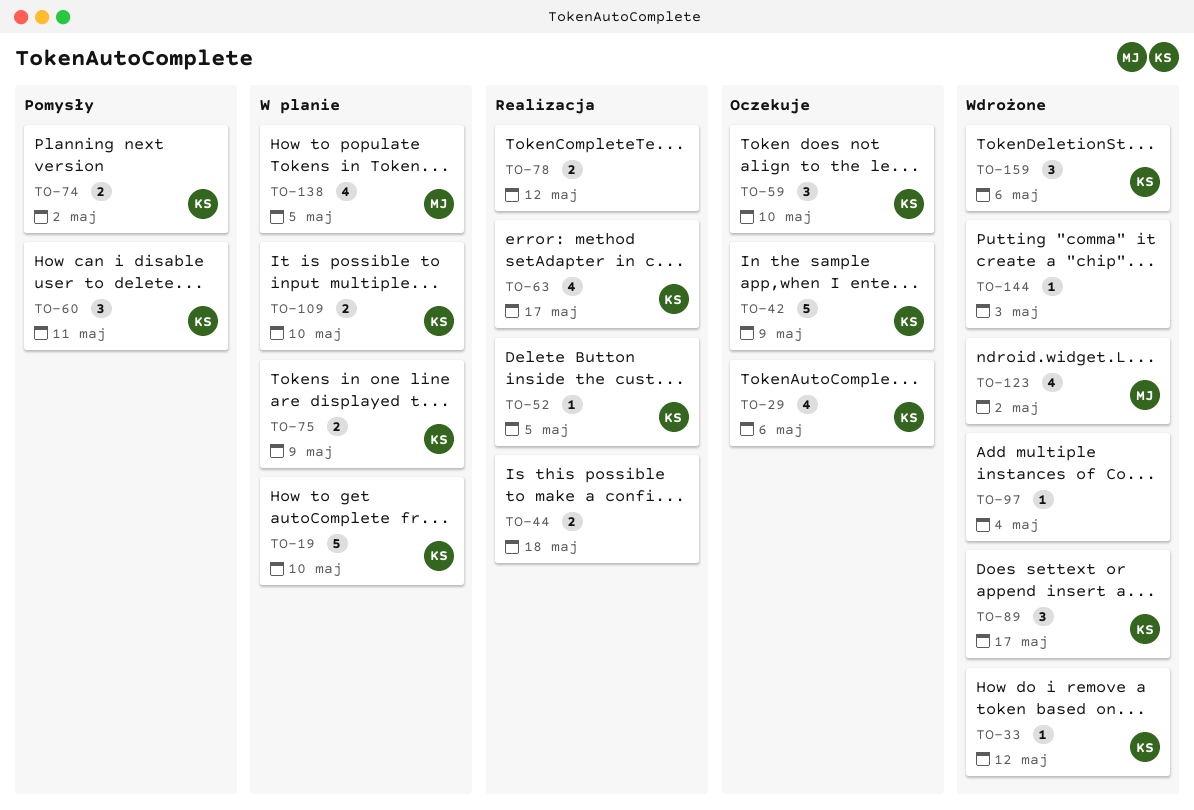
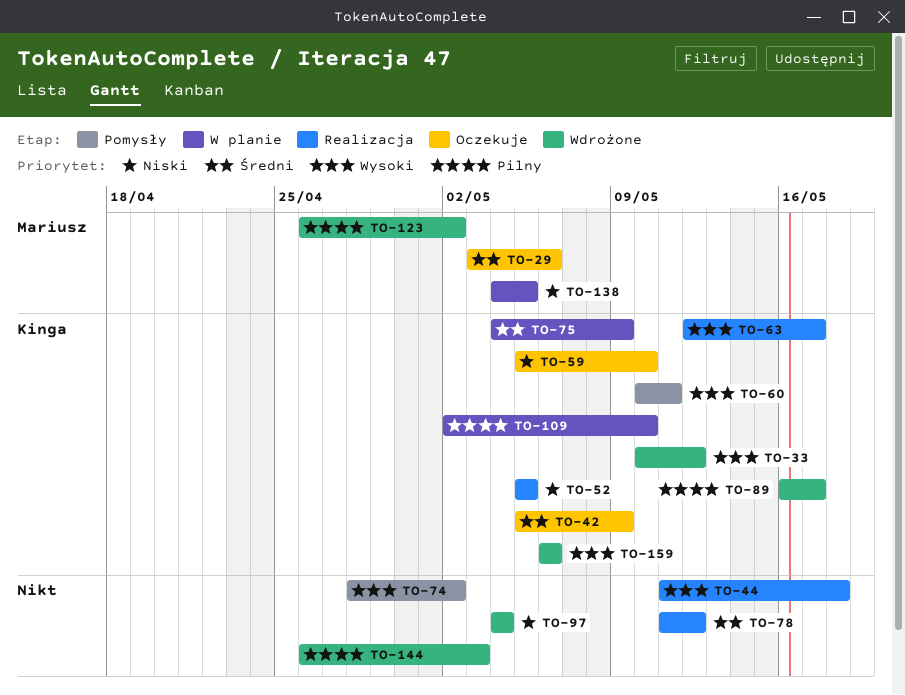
TO-19: present -> none
TO-29, owner: Kinga -> Mariusz
TO-74, owner: Kinga -> none

